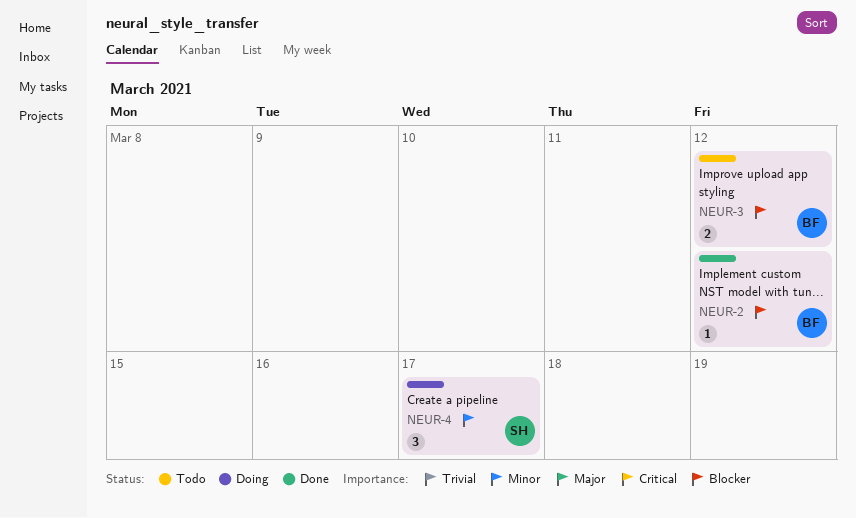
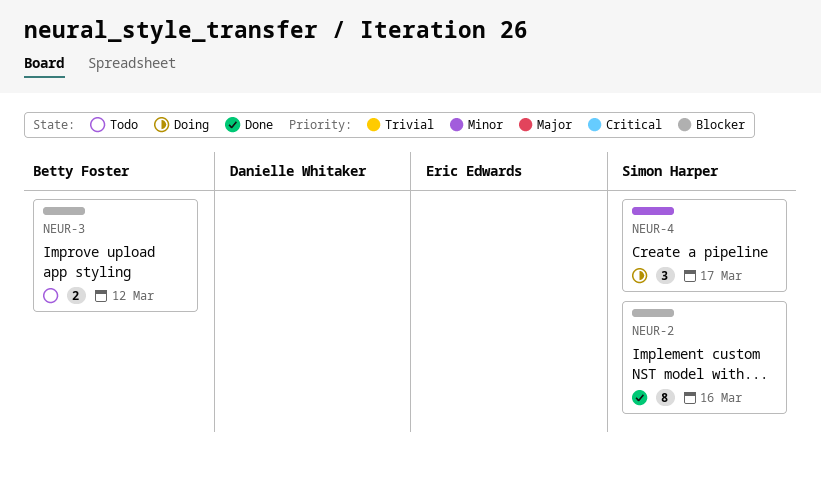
NEUR-2, owner: Betty Foster -> Simon Harper
NEUR-2, estimate: 1 -> 8
NEUR-2, due: Mar 12 -> Mar 16

